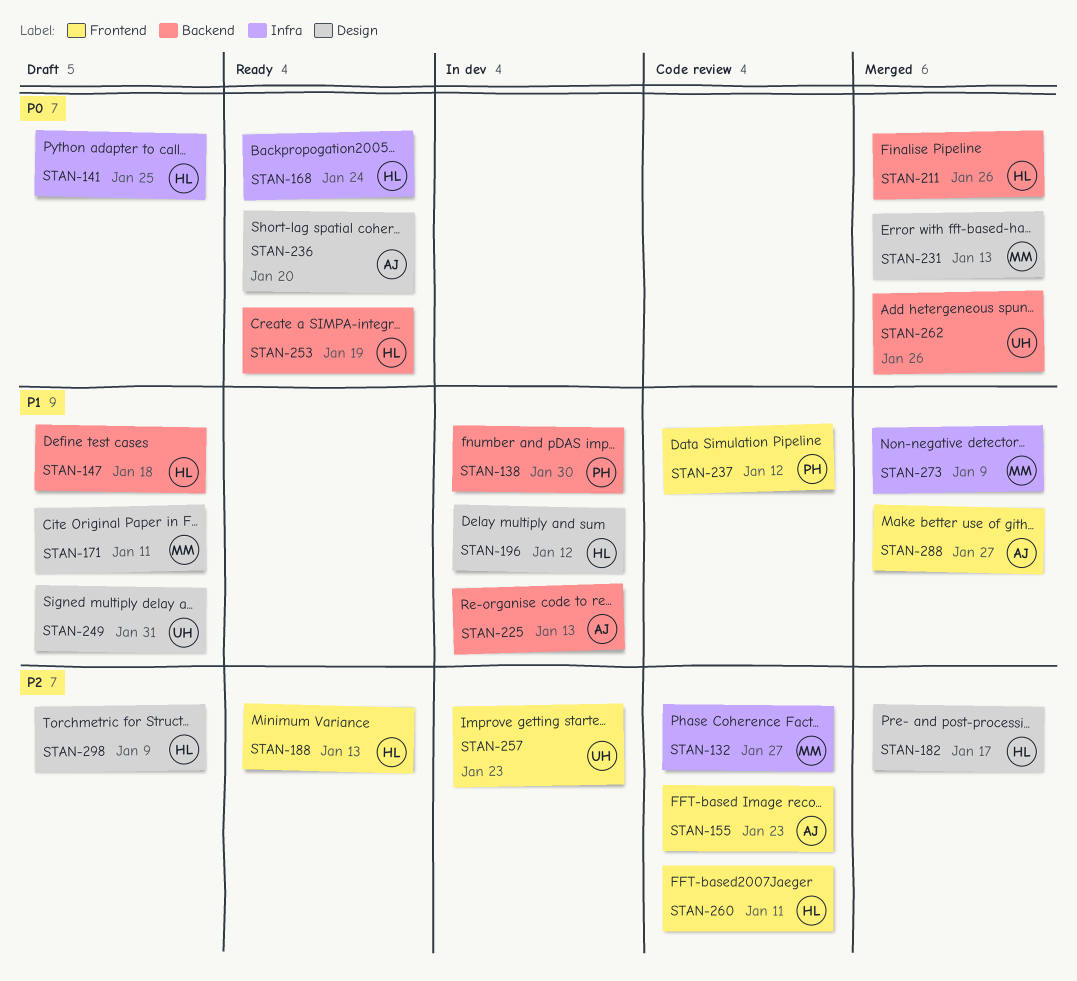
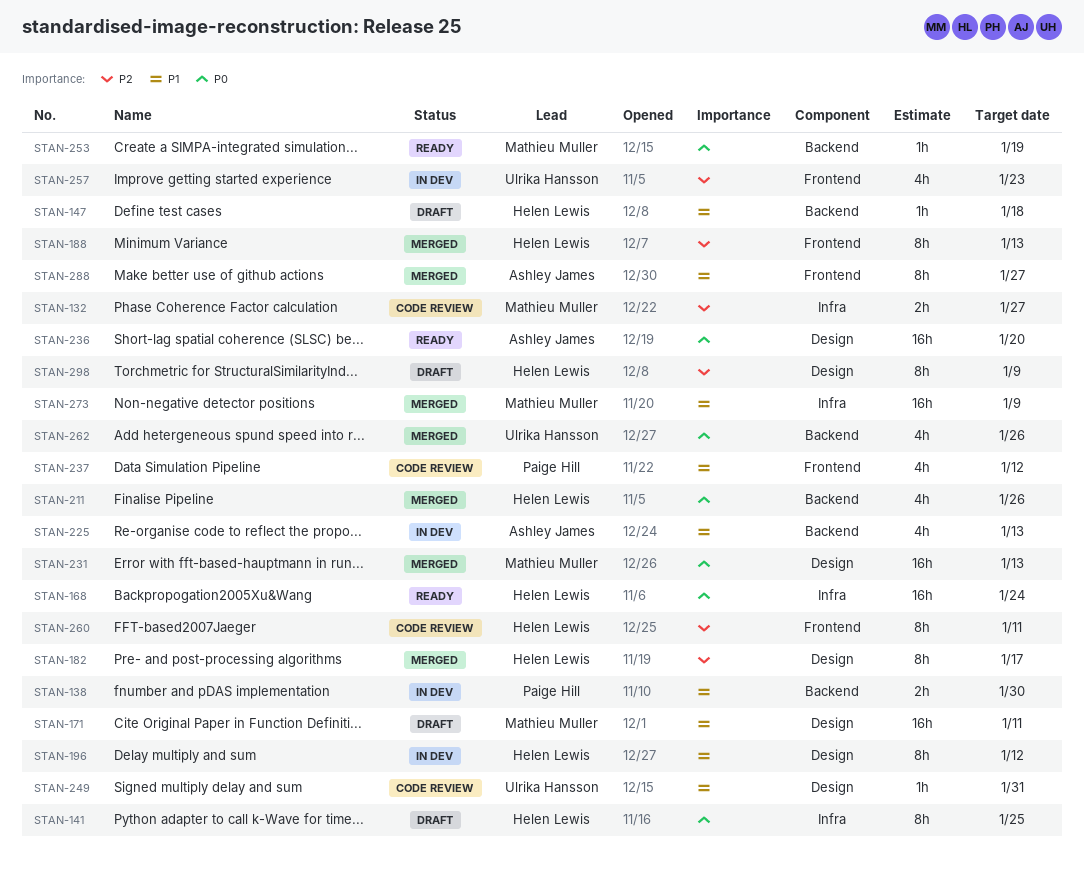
STAN-155: present -> none
STAN-188, status: Ready -> Merged
STAN-249, status: Draft -> Code review
STAN-253, owner: Helen Lewis -> Mathieu Muller

